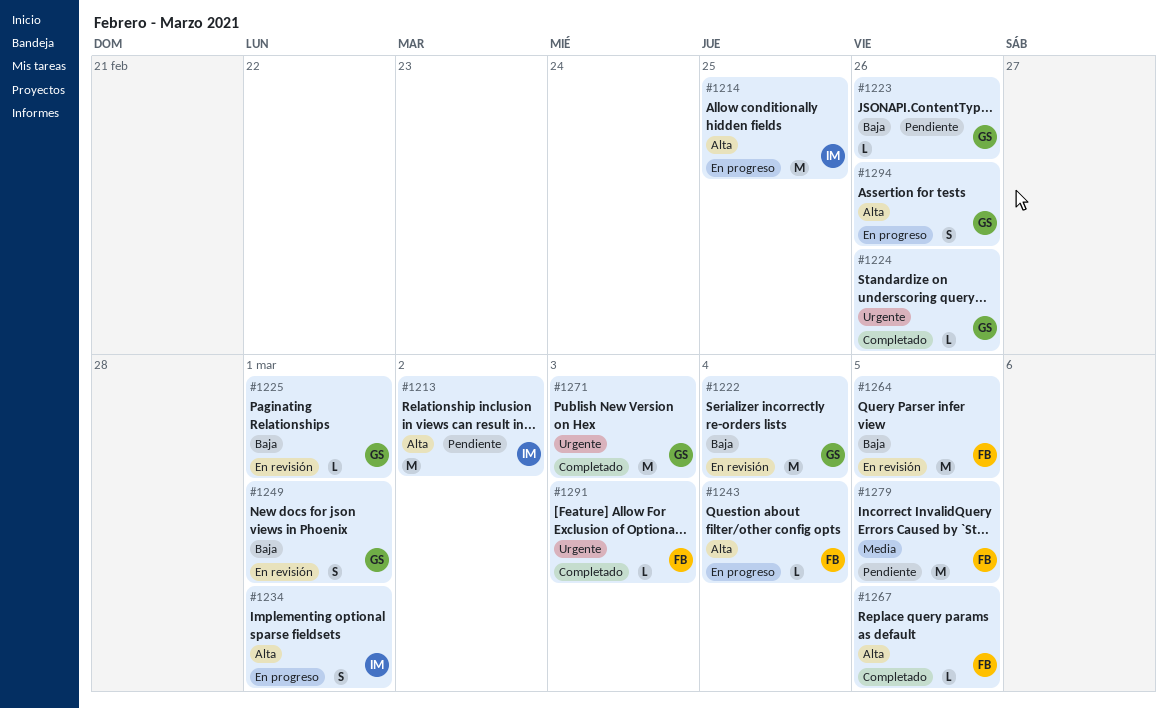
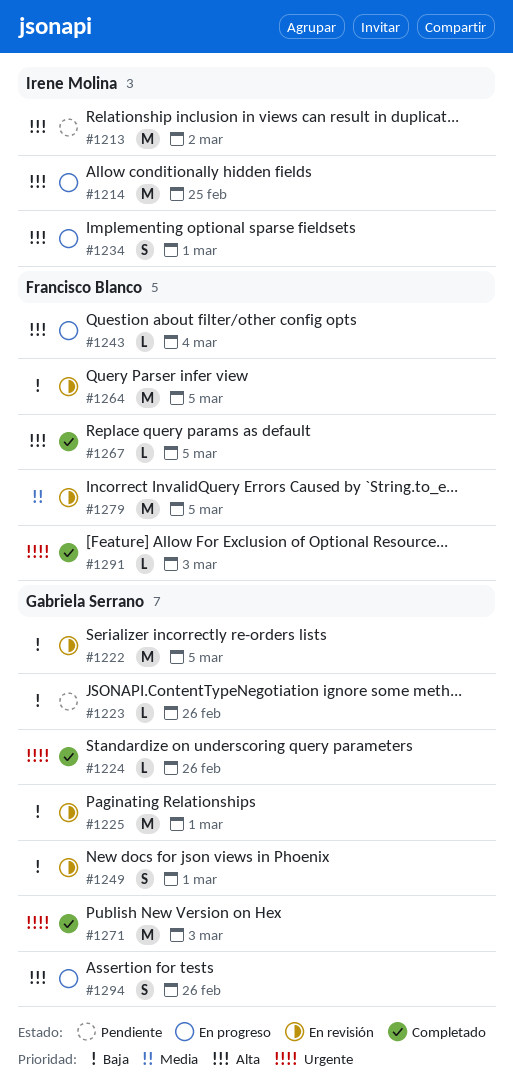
#1222, due: Mar 4 -> Mar 5
#1225, estimate: L -> M
#1279, status: Pendiente -> En revisión

